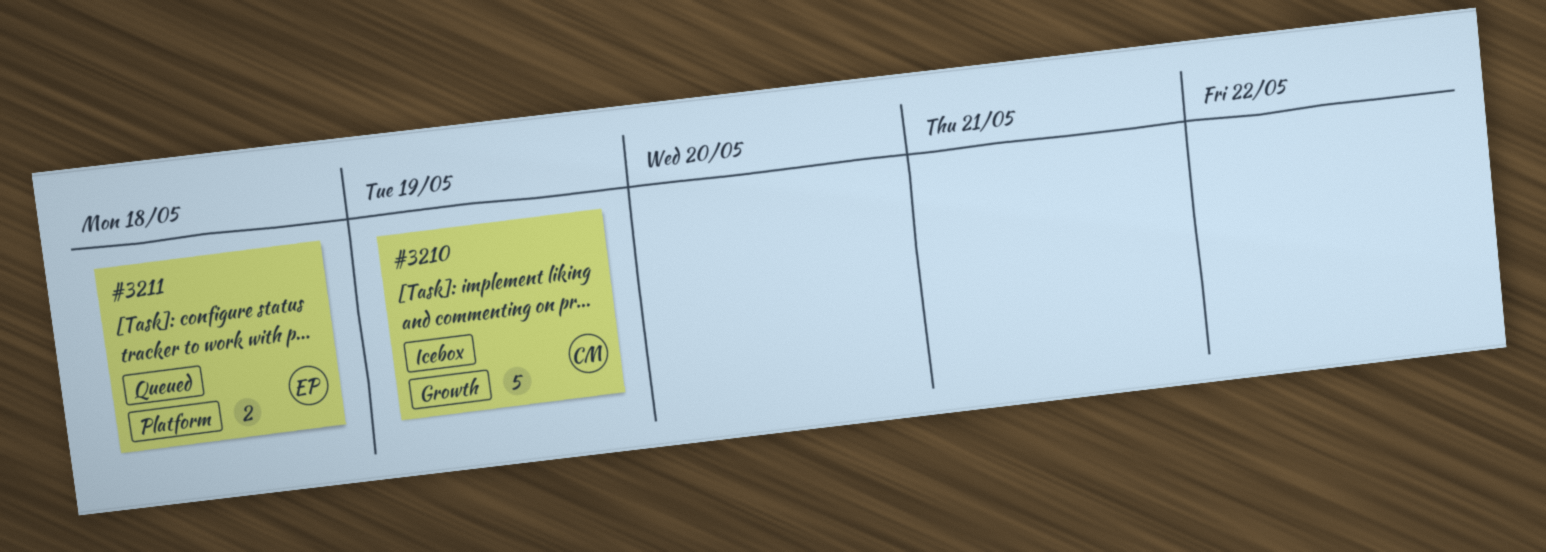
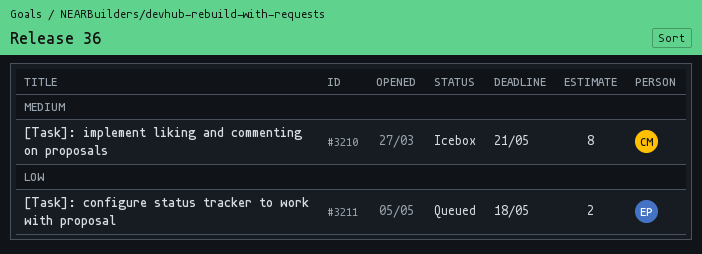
#3210, estimate: 5 -> 8
#3210, due: May 19 -> May 21

